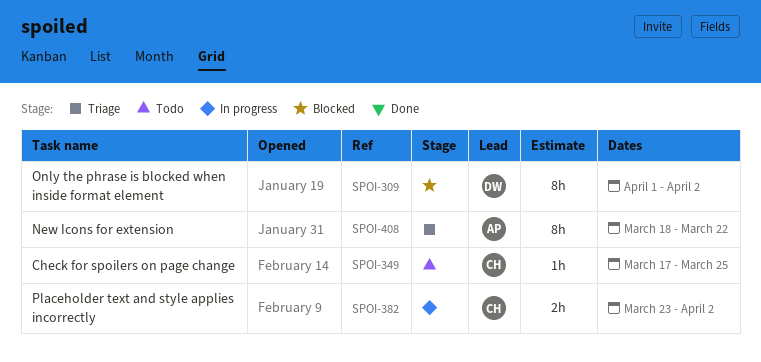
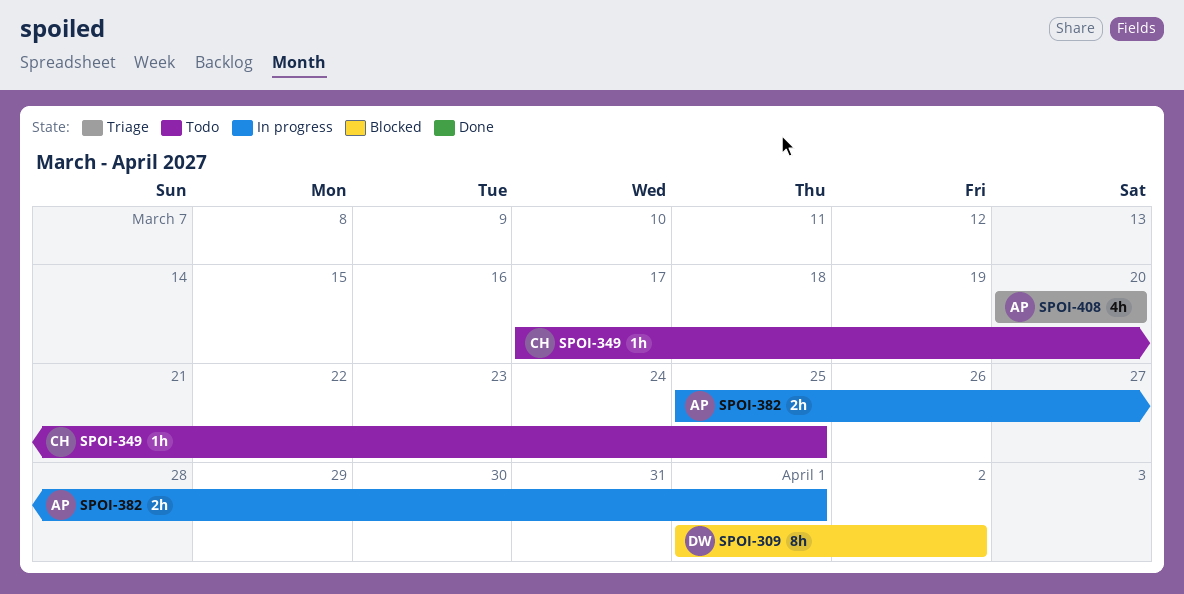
SPOI-382, owner: CH -> AP
SPOI-382, start: Mar 23 -> Mar 25
SPOI-382, due: Apr 2 -> Apr 1
SPOI-408, estimate: 8h -> 4h
SPOI-408, start: Mar 18 -> Mar 20
SPOI-408, due: Mar 22 -> Mar 20

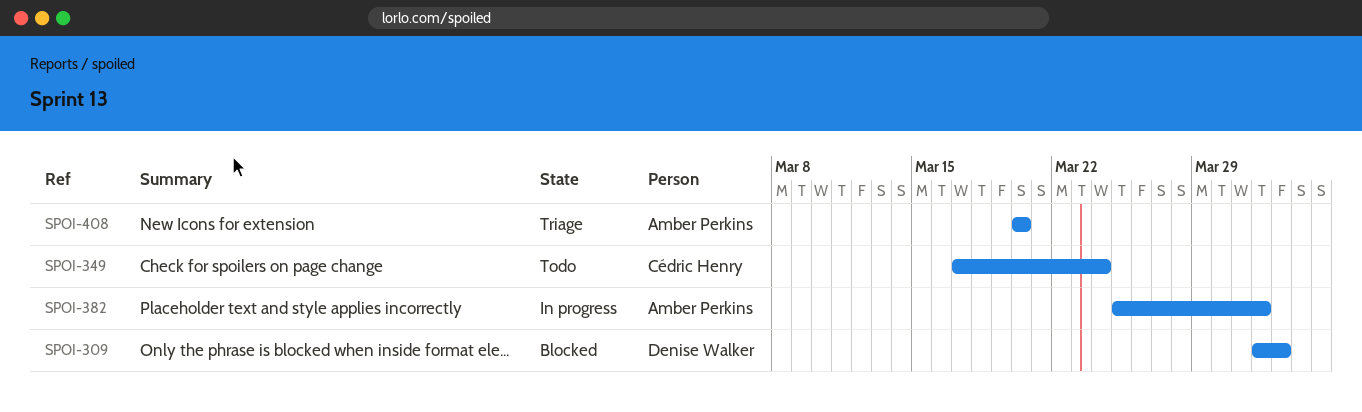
SPOI-349, due: Mar 25 -> Mar 24

